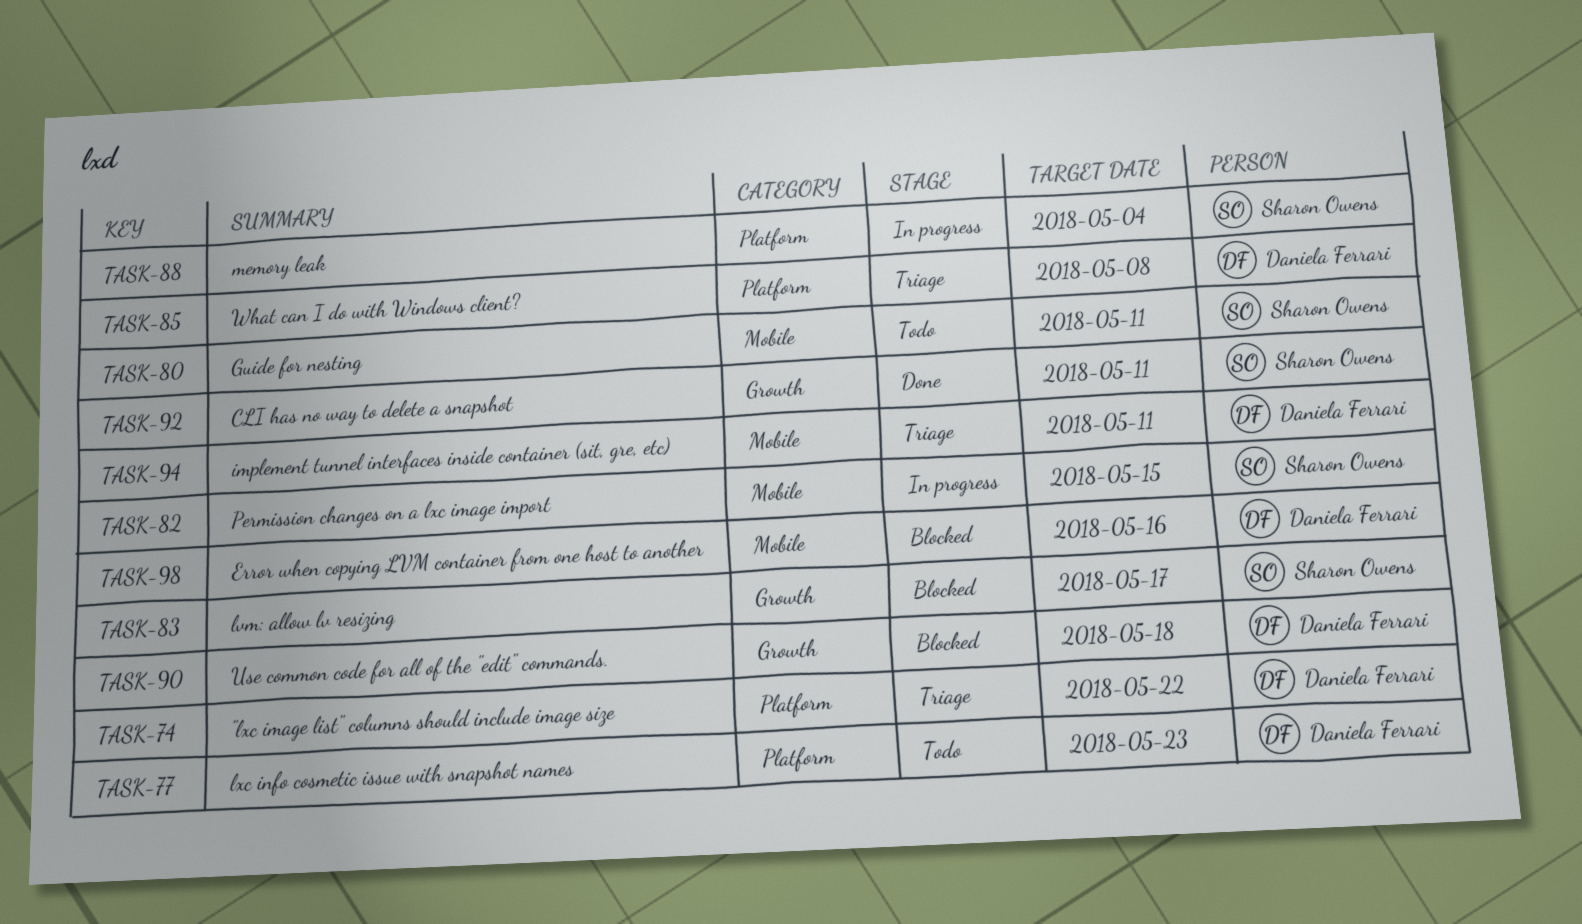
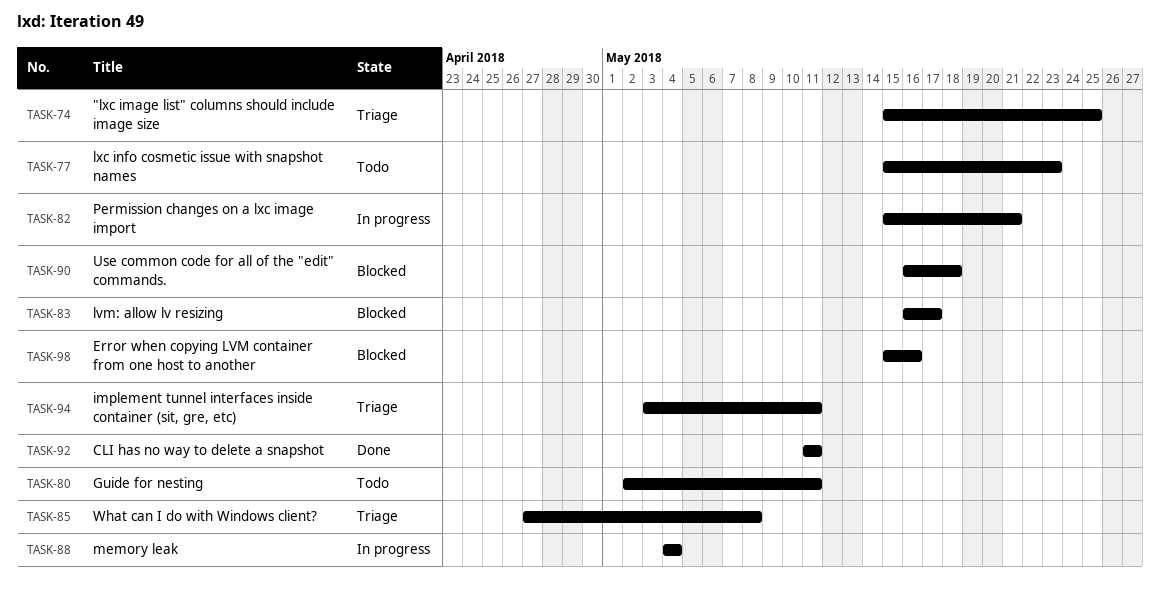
TASK-74, due: May 22 -> May 25
TASK-82, due: May 15 -> May 21

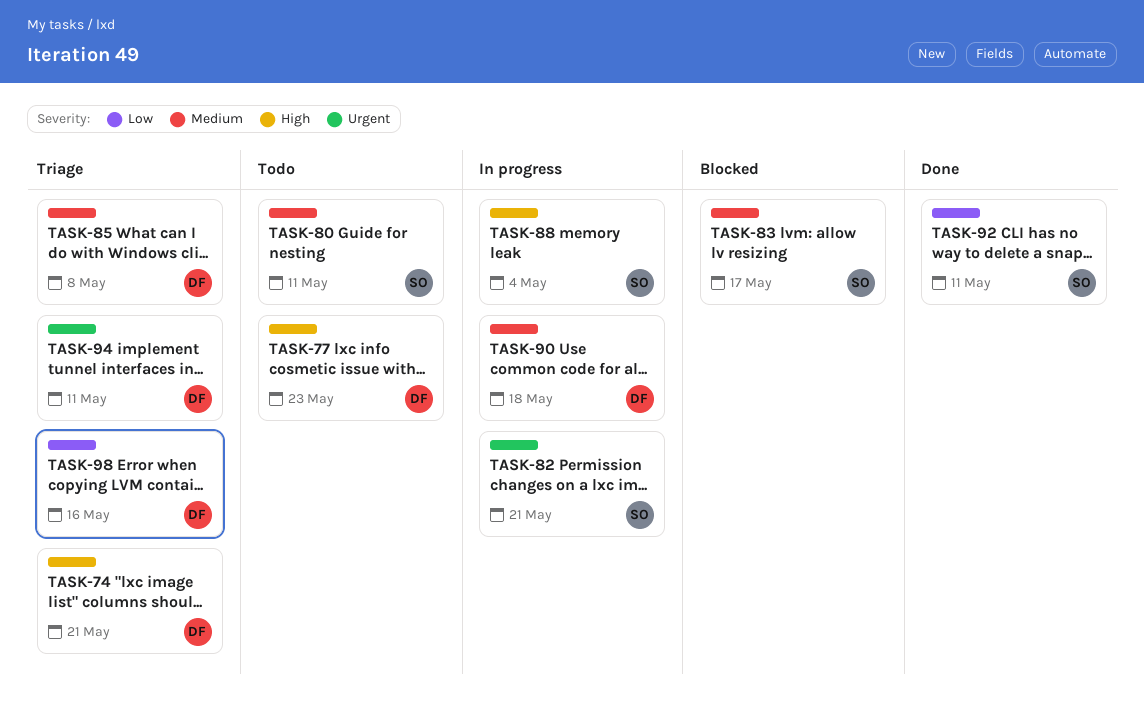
TASK-74, due: May 25 -> May 21
TASK-90, status: Blocked -> In progress
TASK-98, status: Blocked -> Triage

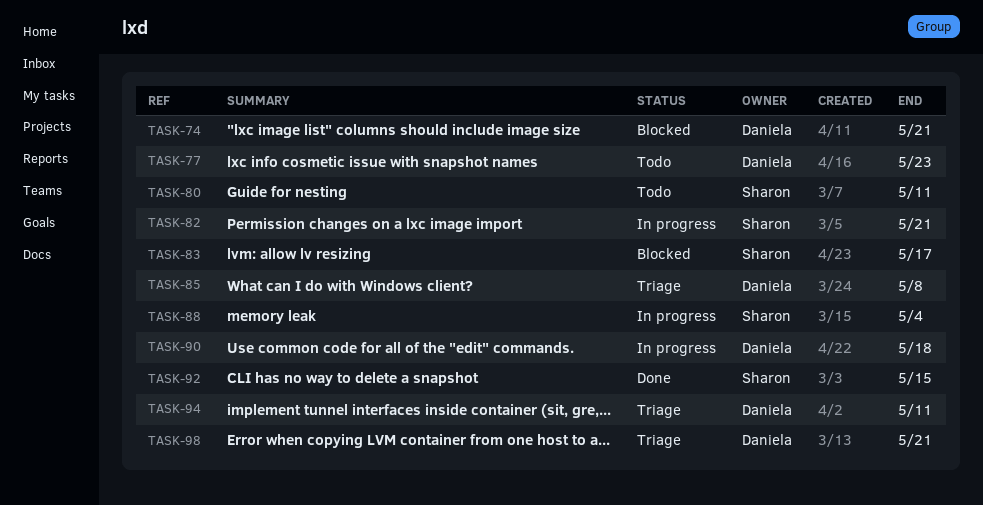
TASK-74, status: Triage -> Blocked
TASK-92, due: May 11 -> May 15
TASK-98, due: May 16 -> May 21

